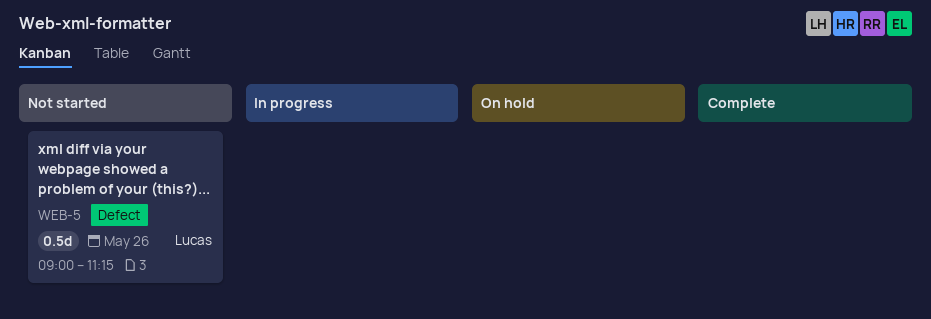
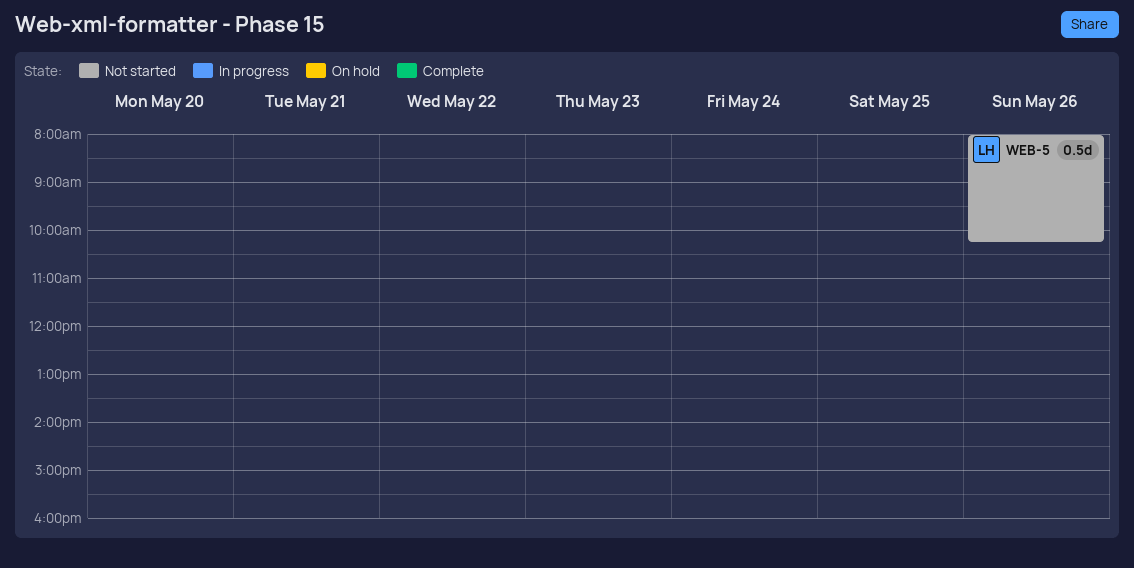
WEB-5, begins: 09:00 -> 08:00
WEB-5, ends: 11:15 -> 10:15

